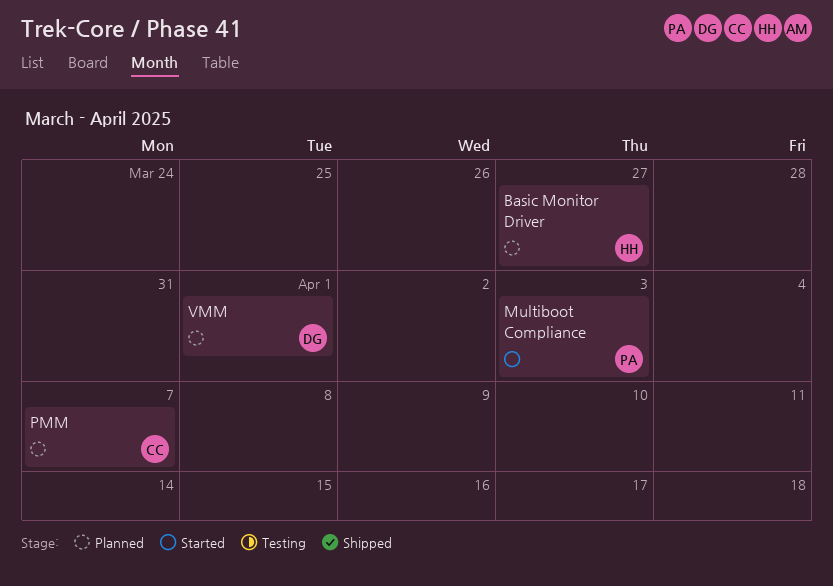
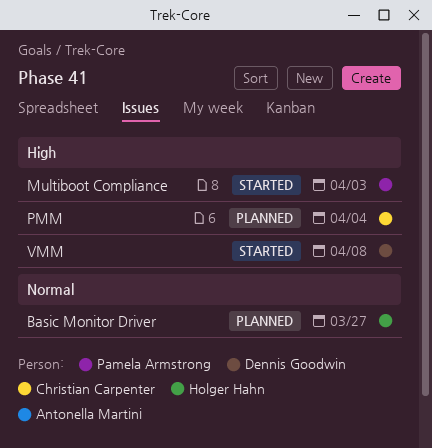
PMM, due: Apr 7 -> Apr 4
VMM, status: Planned -> Started
VMM, due: Apr 1 -> Apr 8

